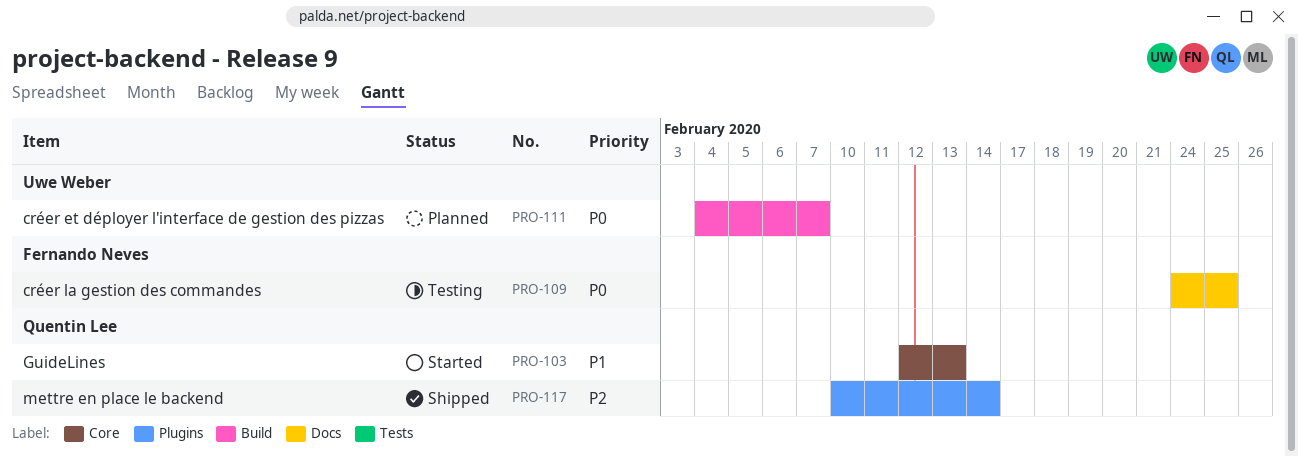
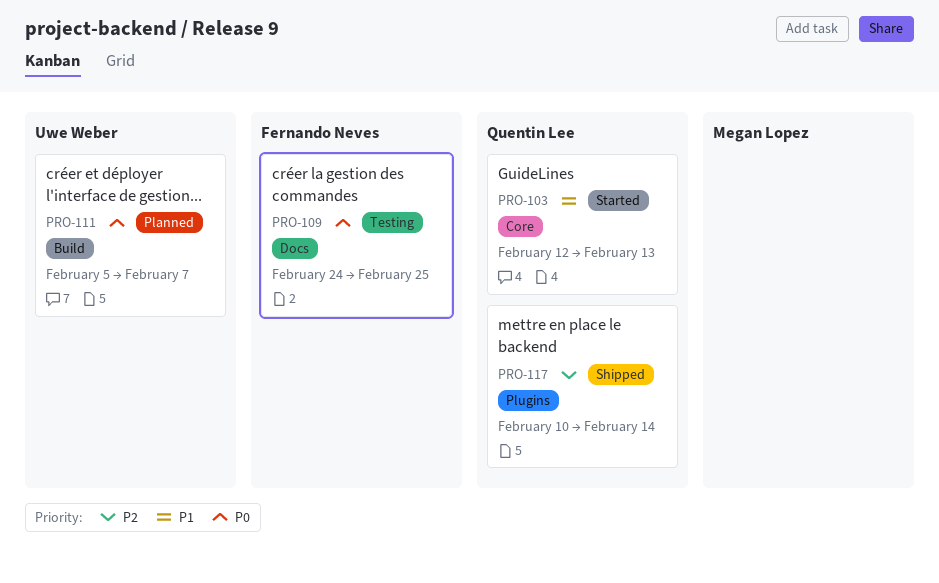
PRO-111, start: Feb 4 -> Feb 5

